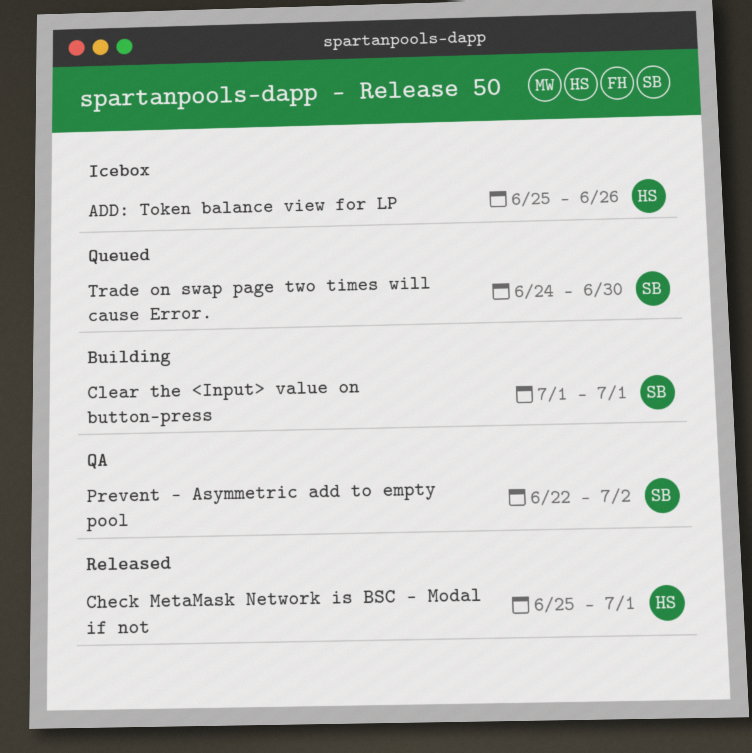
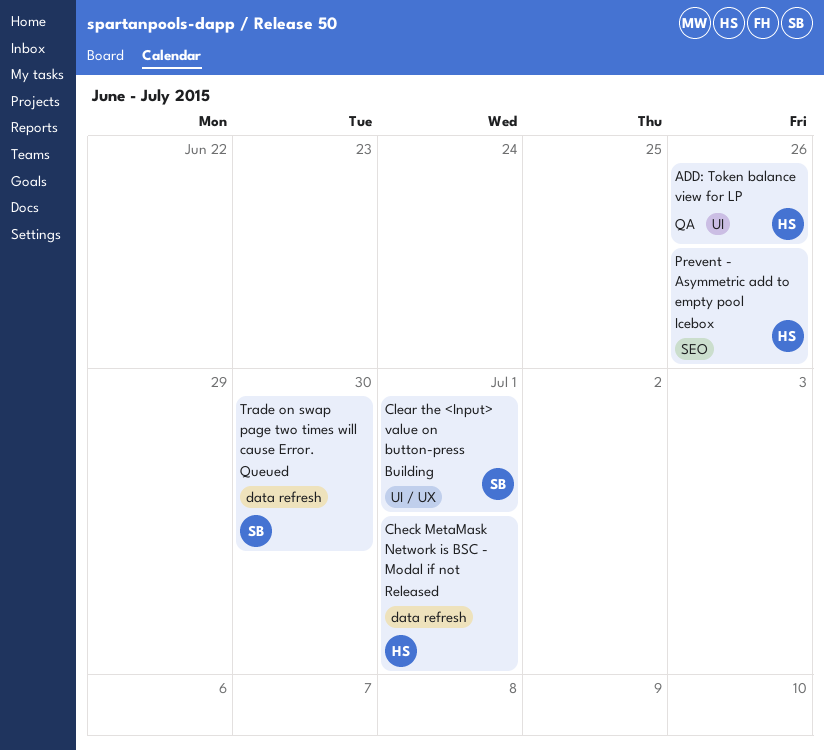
ADD: Token balance view for LP, status: Icebox -> QA
Prevent - Asymmetric add to empty pool, status: QA -> Icebox
Prevent - Asymmetric add to empty pool, owner: SB -> HS
Prevent - Asymmetric add to empty pool, due: Jul 2 -> Jun 26

